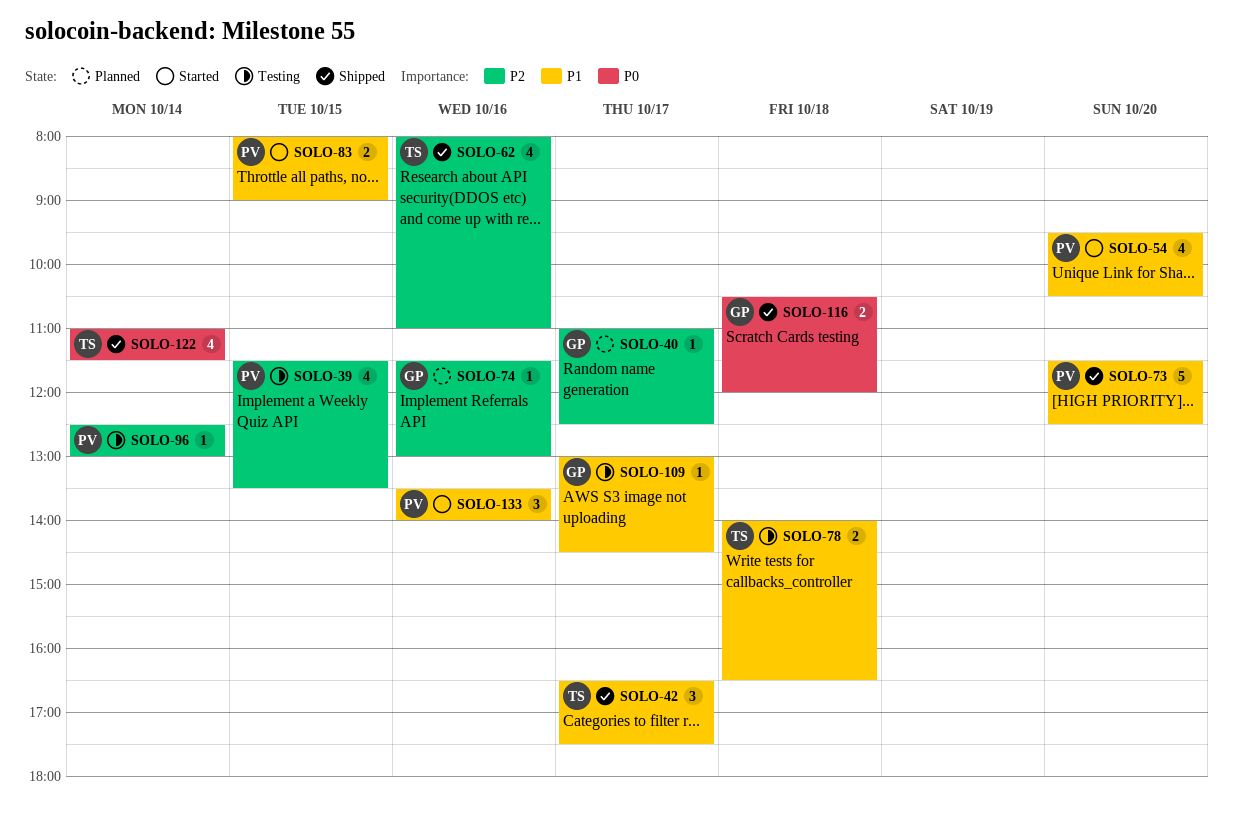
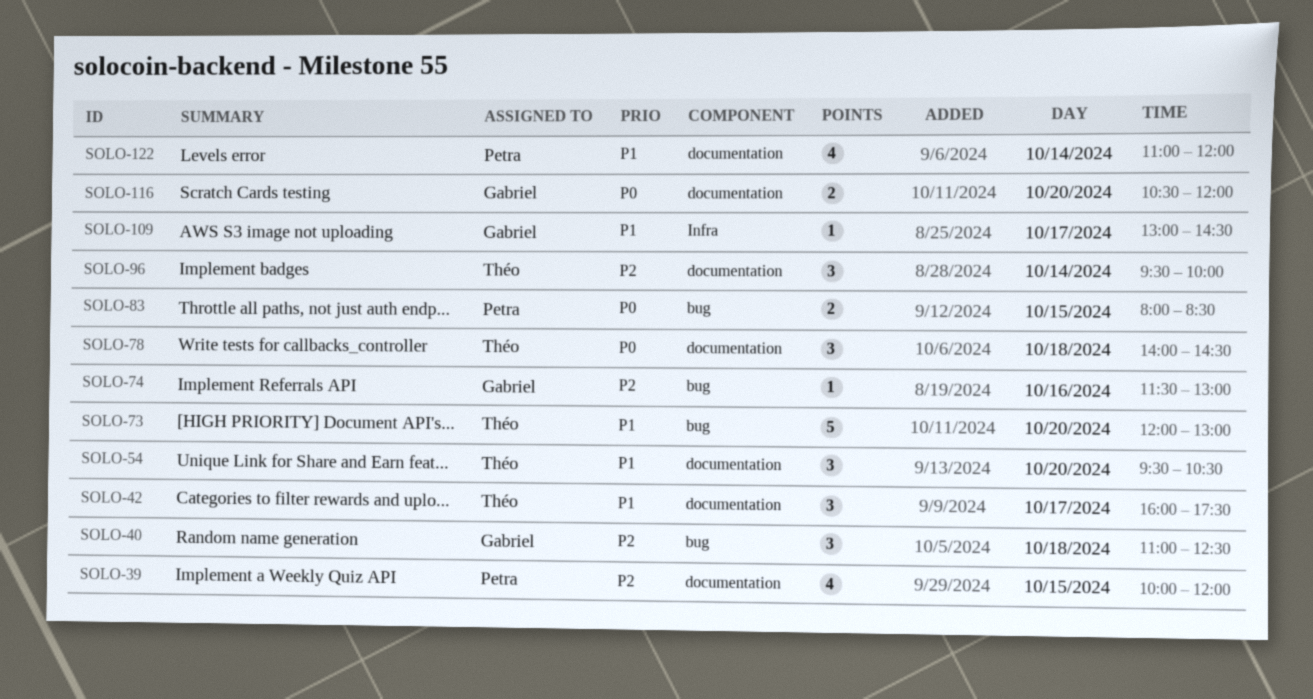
SOLO-39, begins: 11:30 -> 10:00
SOLO-39, ends: 13:30 -> 12:00
SOLO-40, estimate: 1 -> 3
SOLO-40, day: Oct 17 -> Oct 18
SOLO-42, begins: 16:30 -> 16:00
SOLO-54, owner: Petra -> Théo
SOLO-54, estimate: 4 -> 3
SOLO-62: present -> none
SOLO-73, owner: Petra -> Théo
SOLO-73, begins: 11:30 -> 12:00
SOLO-73, ends: 12:30 -> 13:00
SOLO-78, priority: P1 -> P0
SOLO-78, estimate: 2 -> 3
SOLO-78, ends: 16:30 -> 14:30
SOLO-83, priority: P1 -> P0
SOLO-83, ends: 09:00 -> 08:30
SOLO-96, owner: Petra -> Théo
SOLO-96, estimate: 1 -> 3
SOLO-96, begins: 12:30 -> 09:30
SOLO-96, ends: 13:00 -> 10:00
SOLO-116, day: Oct 18 -> Oct 20
SOLO-122, owner: Théo -> Petra
SOLO-122, priority: P0 -> P1
SOLO-122, ends: 11:30 -> 12:00
SOLO-133: present -> none

